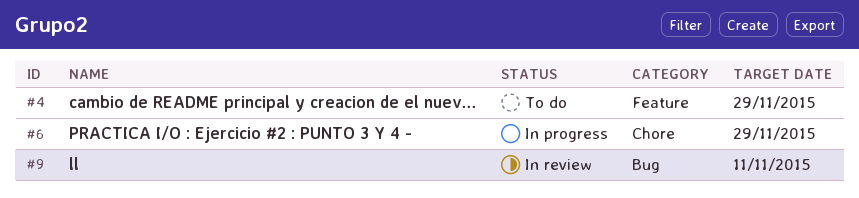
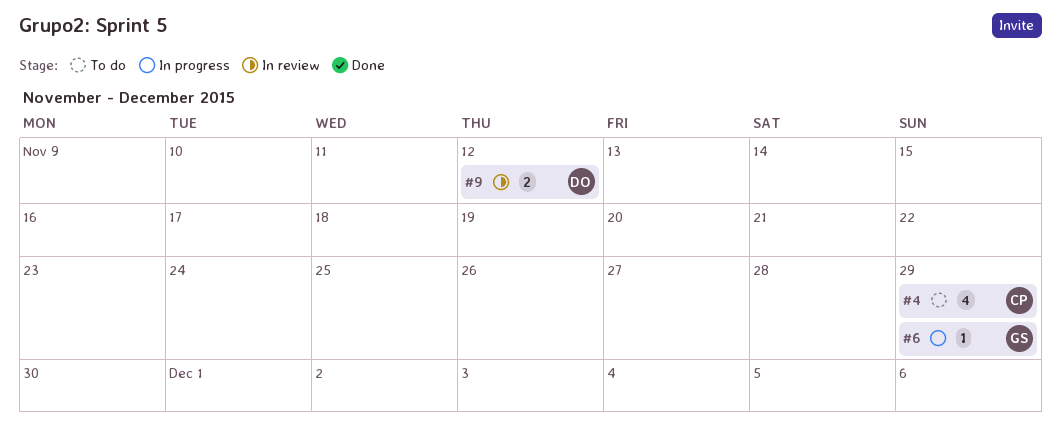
#9, due: Nov 11 -> Nov 12

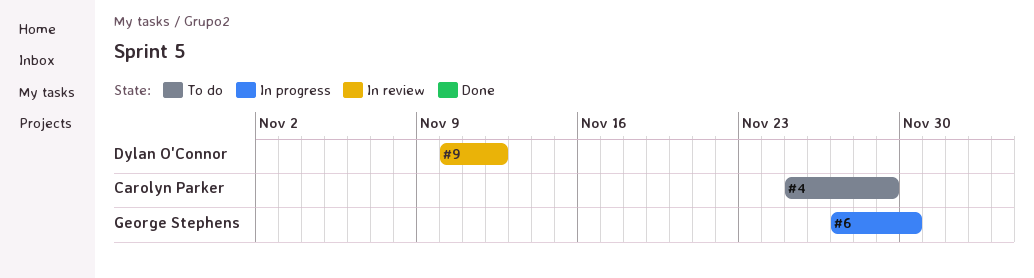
#6, due: Nov 29 -> Nov 30

